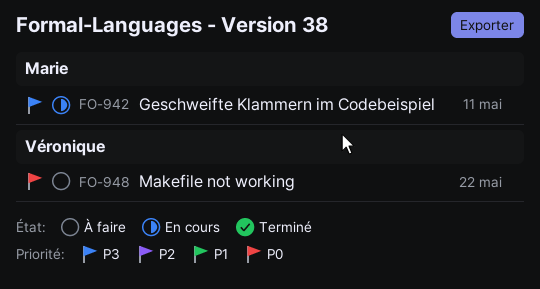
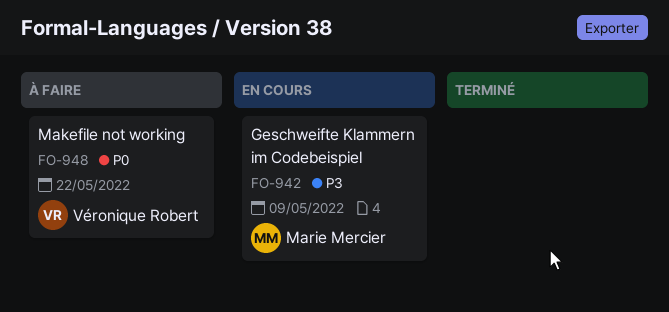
FO-942, due: May 11 -> May 9

